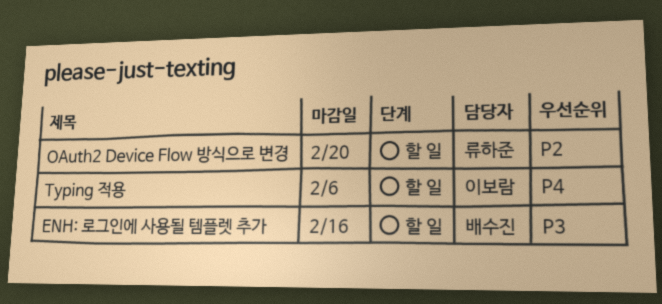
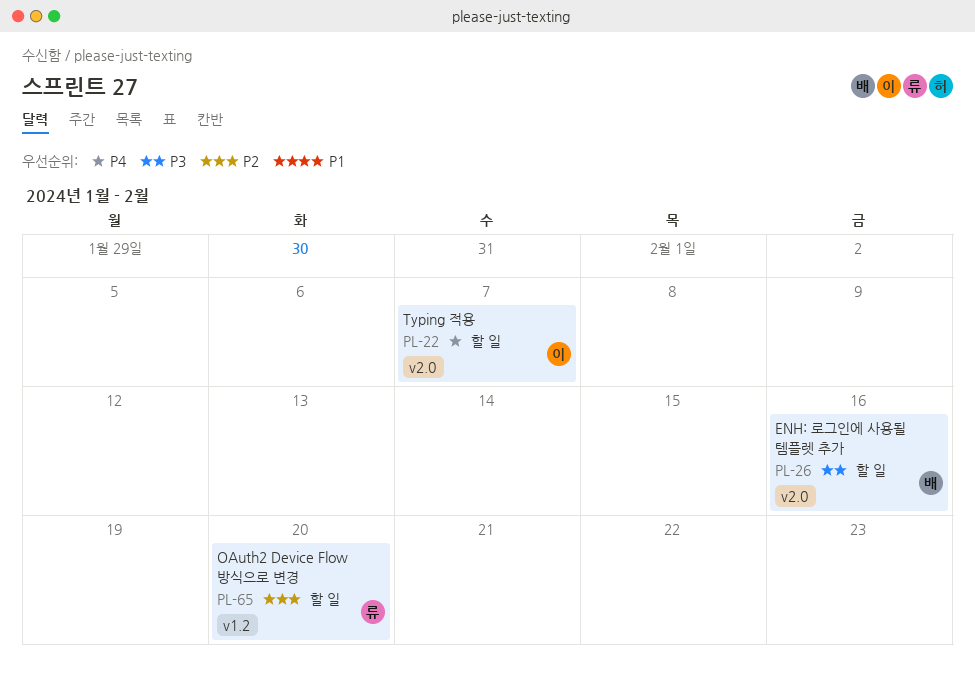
Typing 적용, due: Feb 6 -> Feb 7

